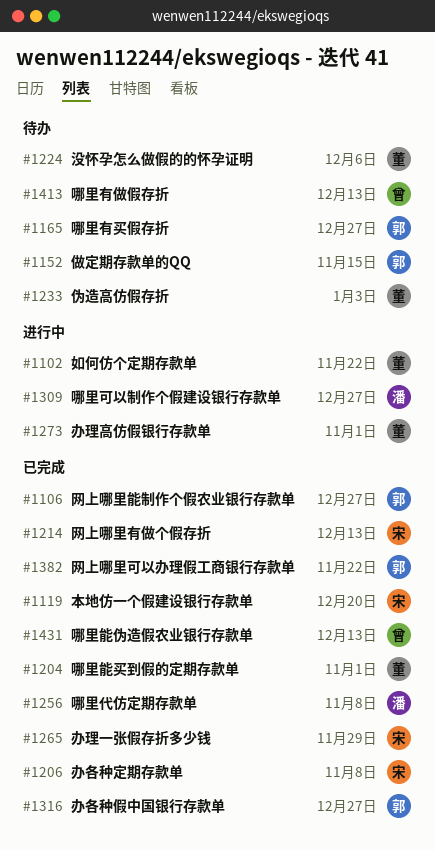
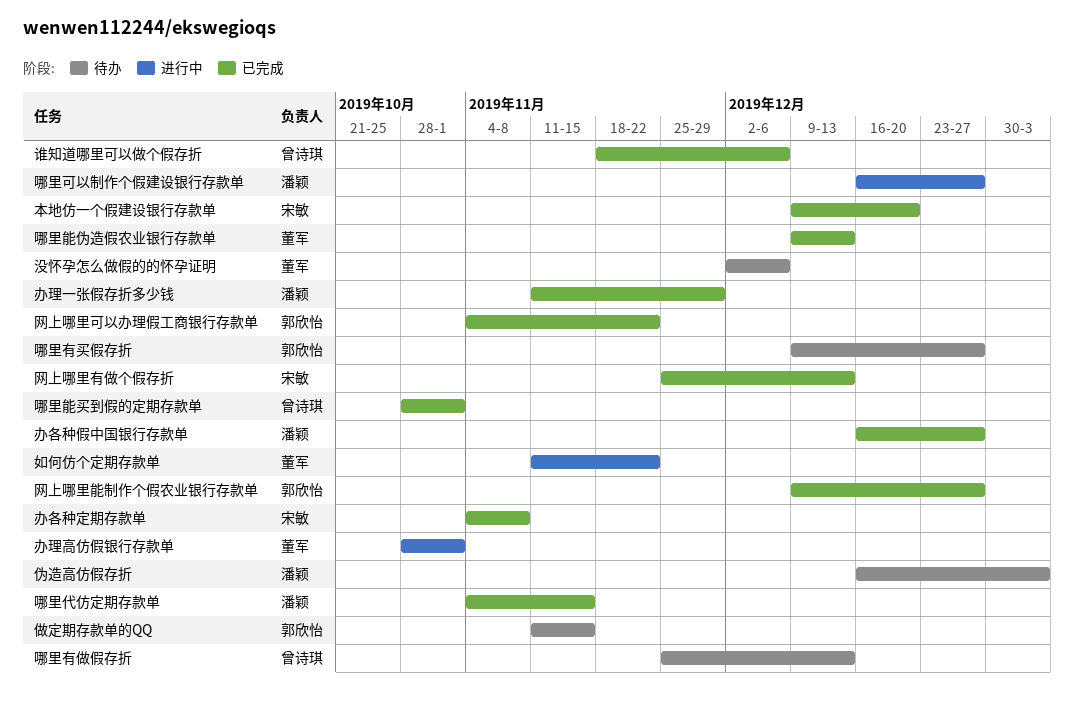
伪造高仿假存折, owner: 董军 -> 潘颖
办各种假中国银行存款单, owner: 郭欣怡 -> 潘颖
办理一张假存折多少钱, owner: 宋敏 -> 潘颖
哪里代仿定期存款单, due: Nov 8 -> Nov 15
哪里能买到假的定期存款单, owner: 董军 -> 曾诗琪
哪里能伪造假农业银行存款单, owner: 曾诗琪 -> 董军
谁知道哪里可以做个假存折: none -> present

